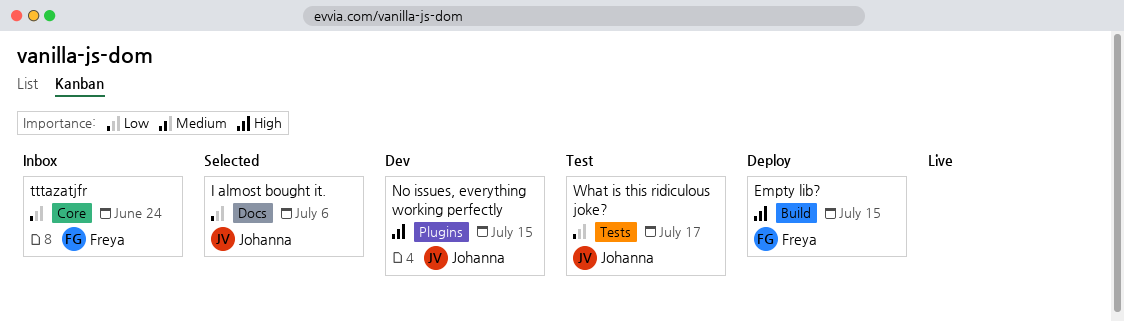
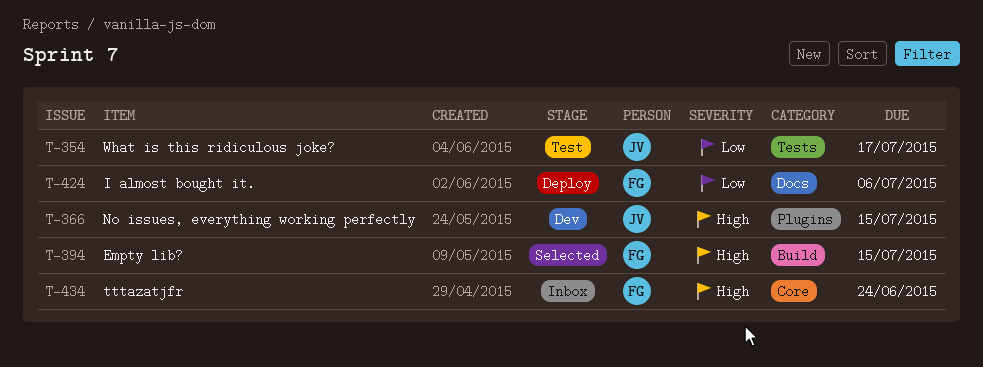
Empty lib?, status: Deploy -> Selected
I almost bought it., status: Selected -> Deploy
I almost bought it., owner: Johanna -> Freya
tttazatjfr, priority: Low -> High

